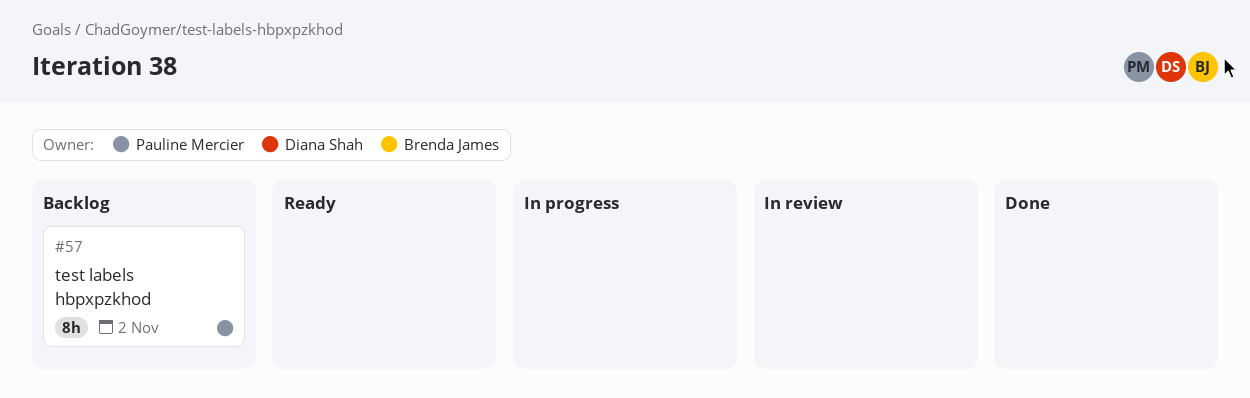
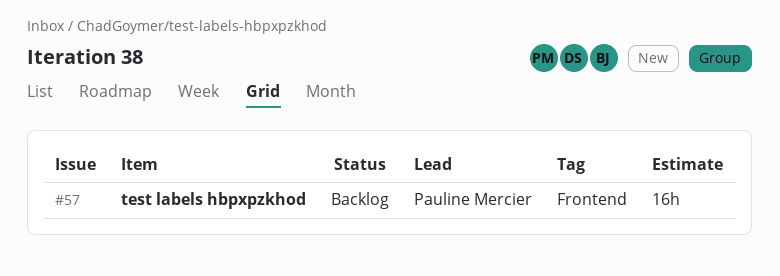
#57, estimate: 8h -> 16h

